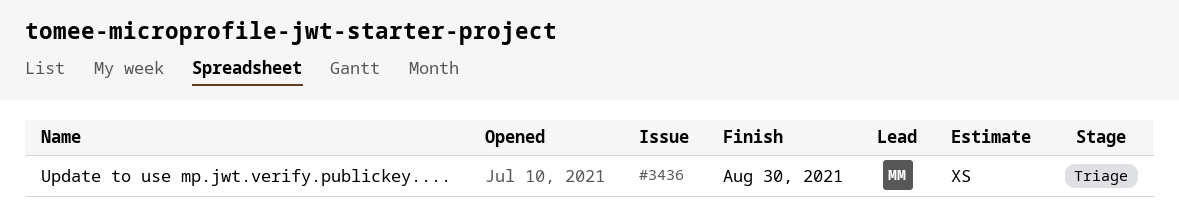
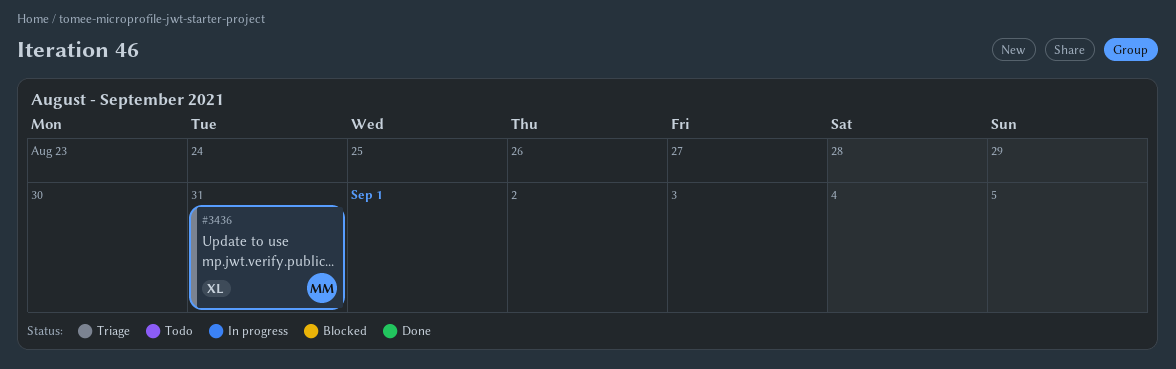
#3436, estimate: XS -> XL
#3436, due: Aug 30 -> Aug 31

